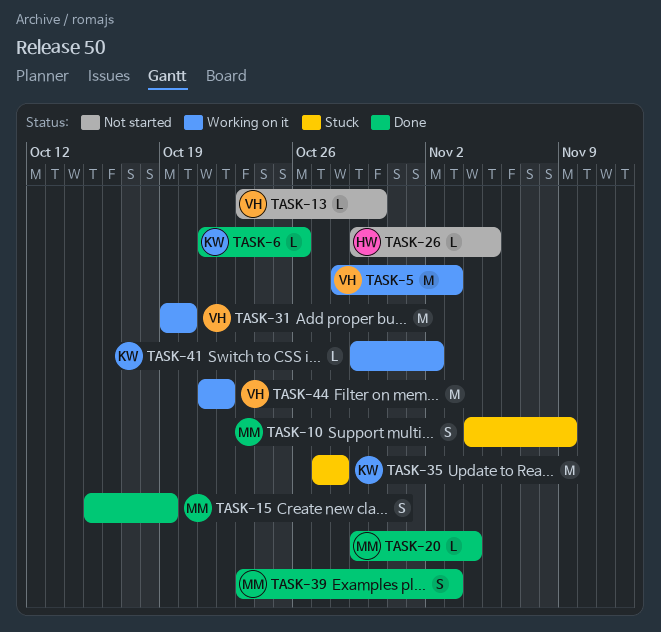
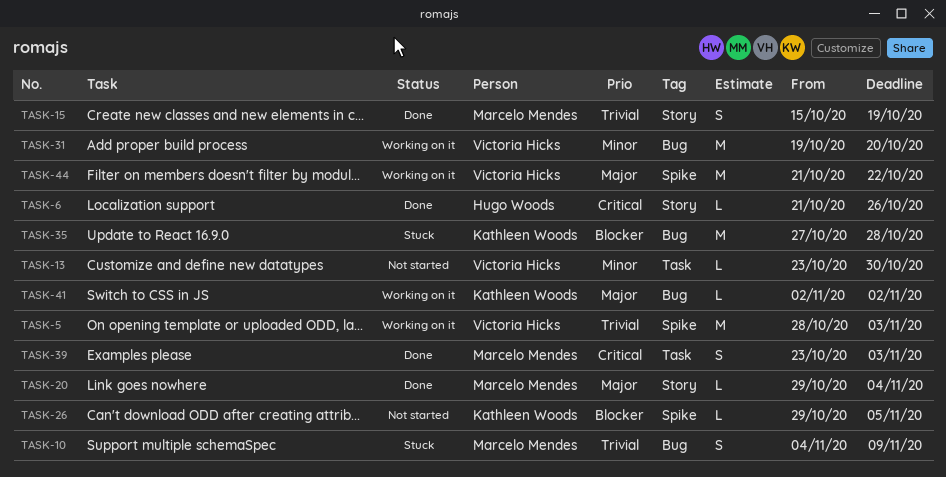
TASK-6, owner: Kathleen Woods -> Hugo Woods
TASK-26, owner: Hugo Woods -> Kathleen Woods
TASK-41, start: Oct 29 -> Nov 2

